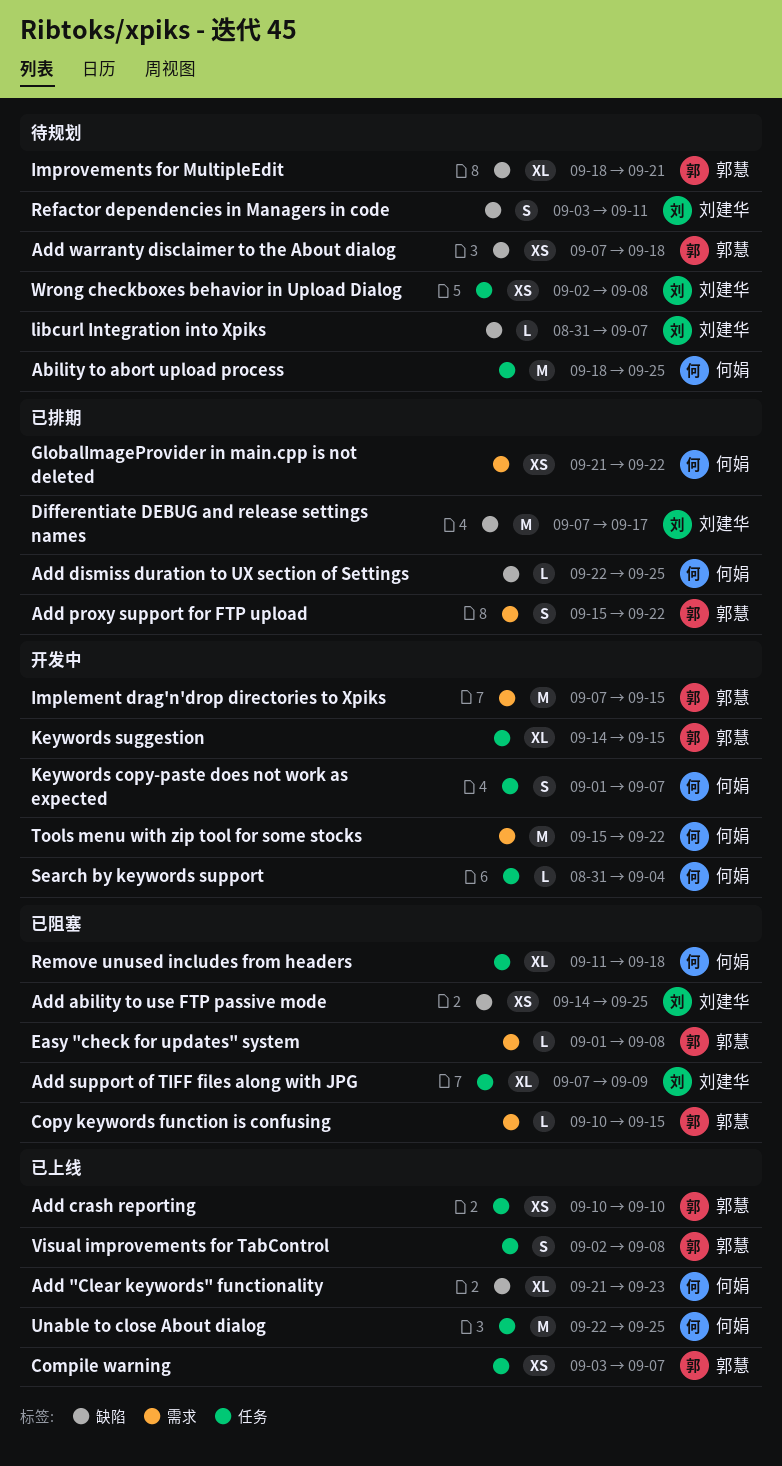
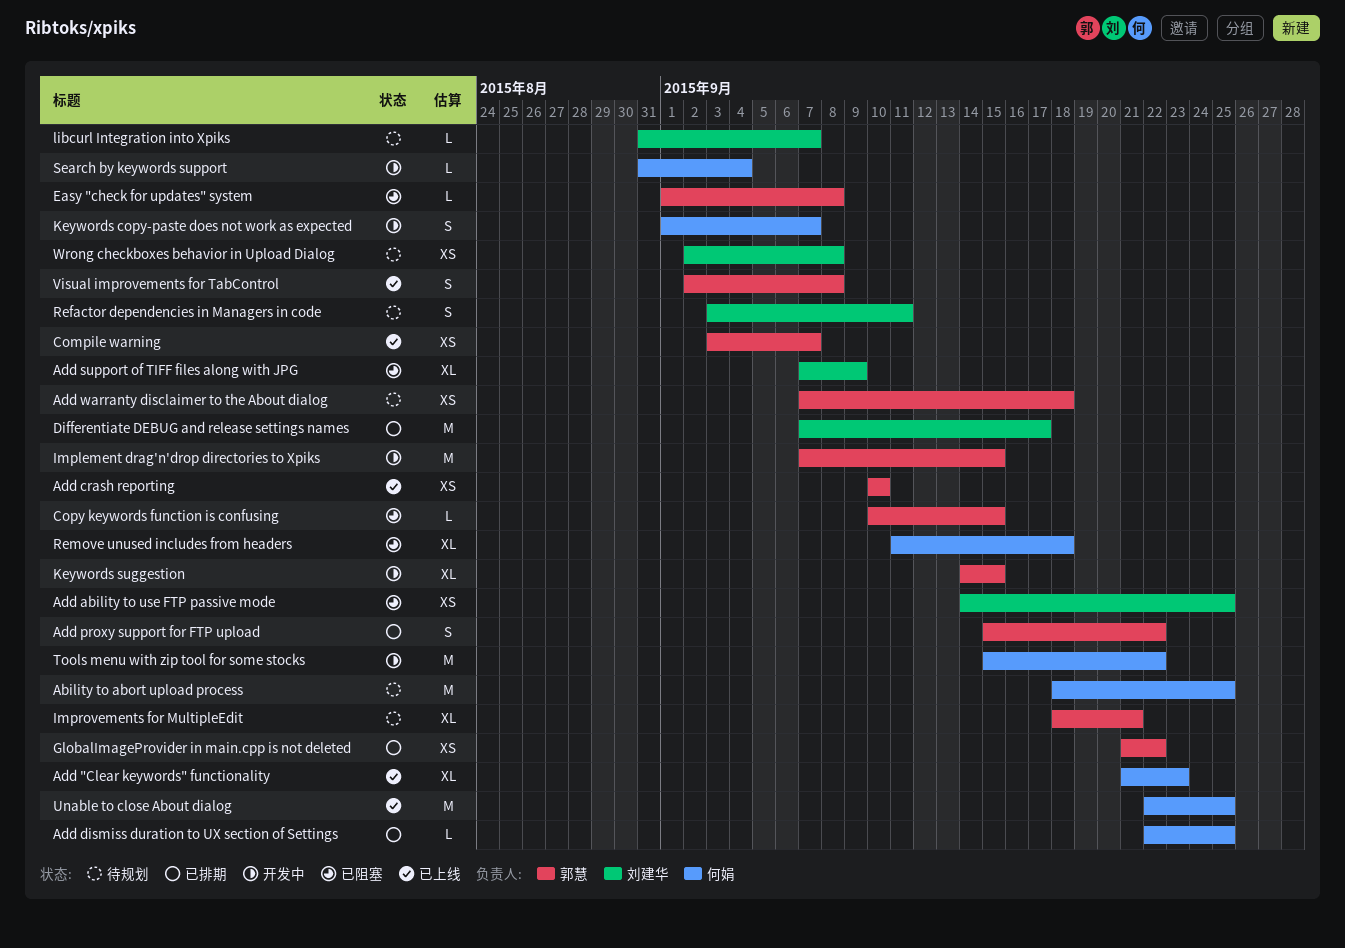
GlobalImageProvider in main.cpp is not deleted, owner: 何娟 -> 郭慧

